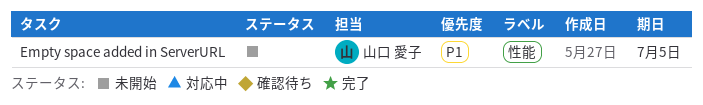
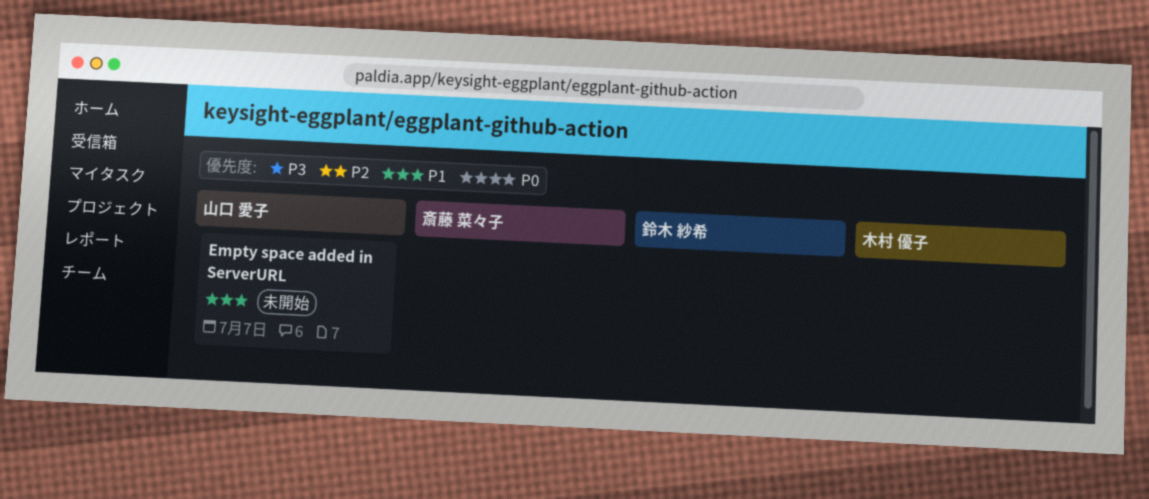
Empty space added in ServerURL, due: Jul 5 -> Jul 7

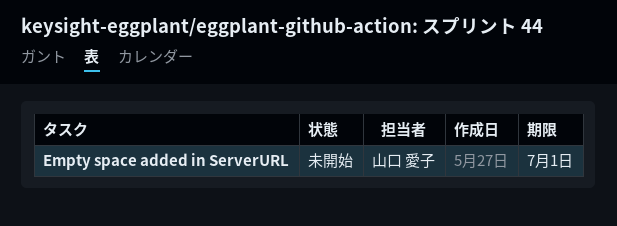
Empty space added in ServerURL, due: Jul 7 -> Jul 1

